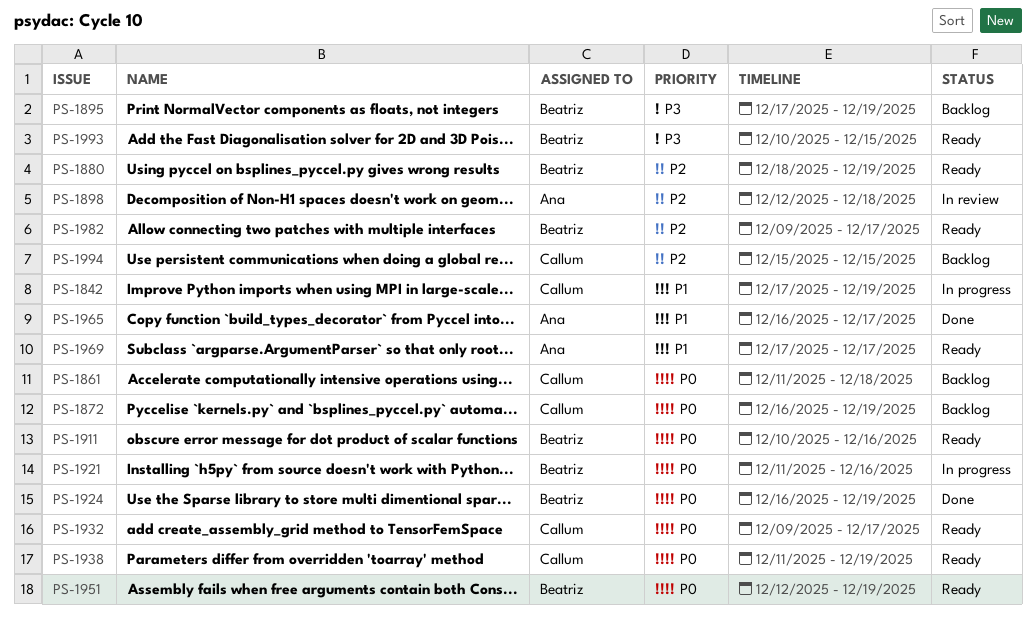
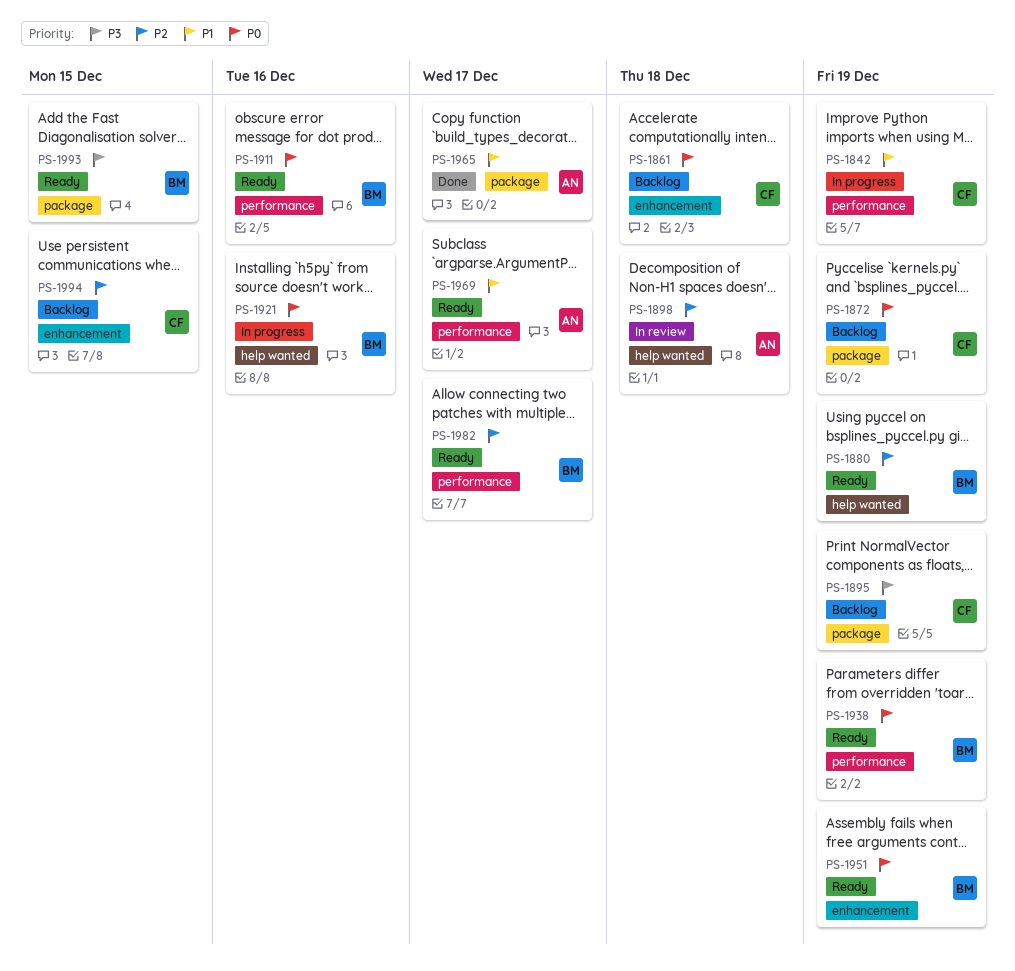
PS-1895, owner: Beatriz -> Callum
PS-1924: present -> none
PS-1932: present -> none
PS-1938, owner: Callum -> Beatriz

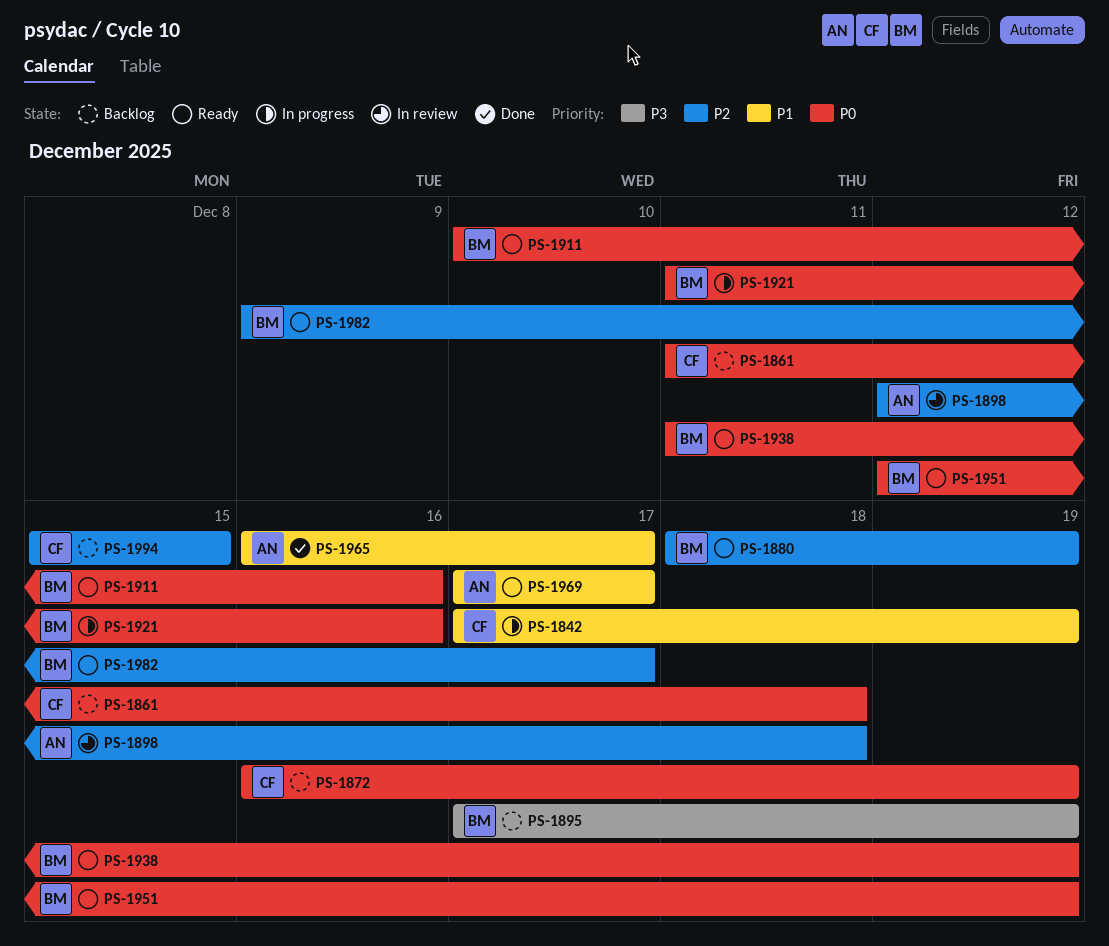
PS-1895, owner: CF -> BM
PS-1993: present -> none

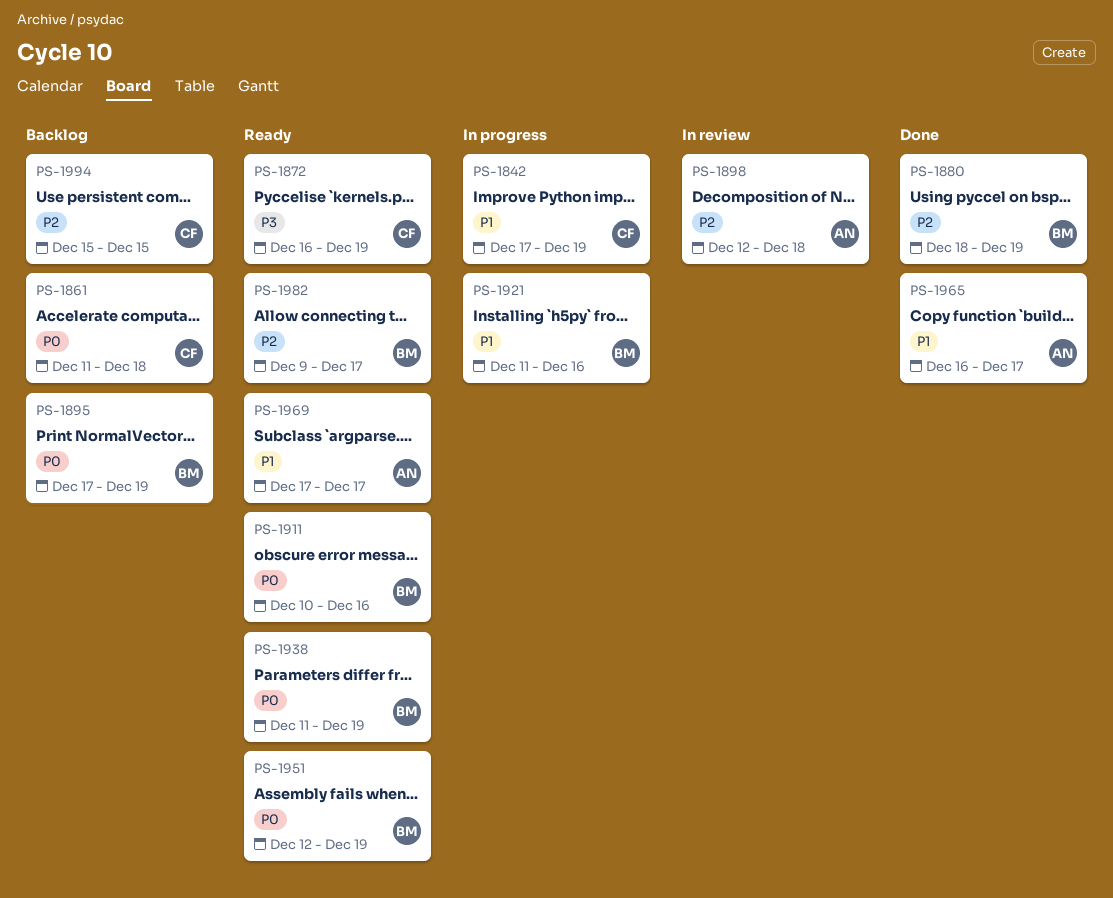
PS-1872, status: Backlog -> Ready
PS-1872, priority: P0 -> P3
PS-1880, status: Ready -> Done
PS-1895, priority: P3 -> P0
PS-1921, priority: P0 -> P1

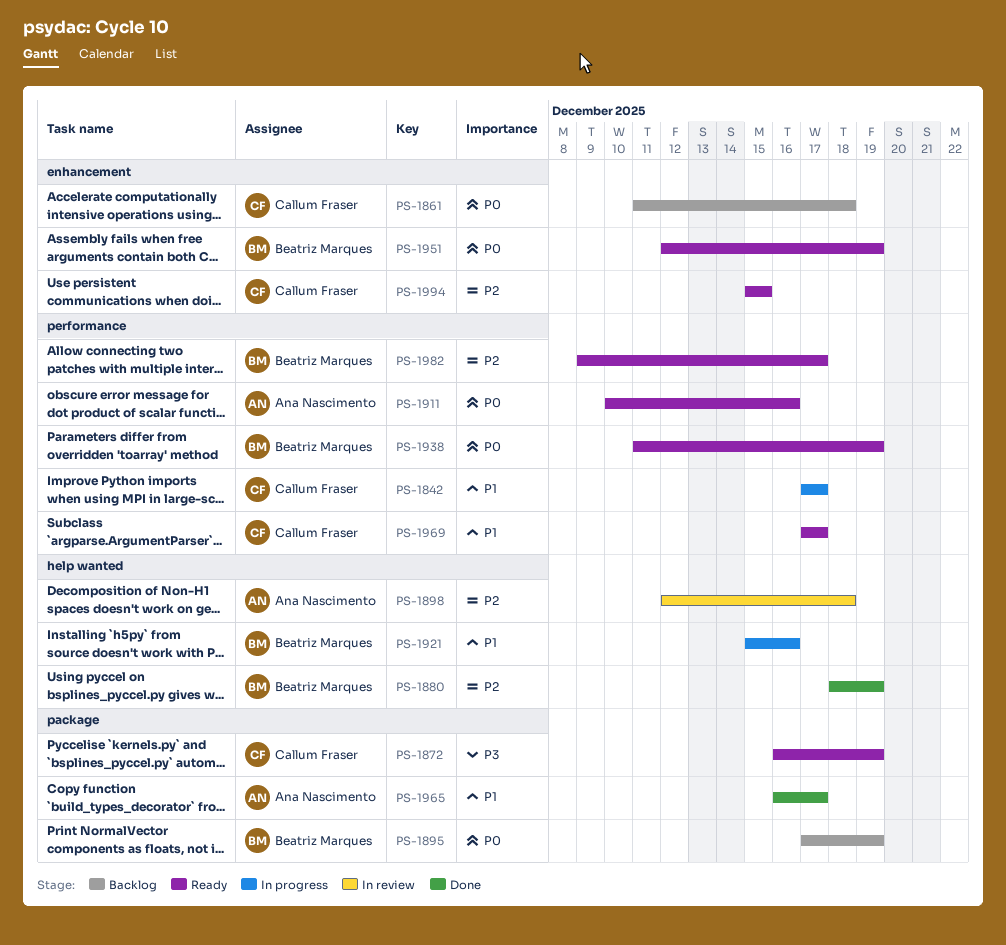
PS-1842, due: Dec 19 -> Dec 17
PS-1911, owner: Beatriz Marques -> Ana Nascimento
PS-1921, start: Dec 11 -> Dec 15
PS-1969, owner: Ana Nascimento -> Callum Fraser
PS-1994, status: Backlog -> Ready

